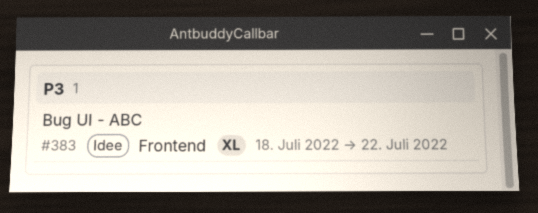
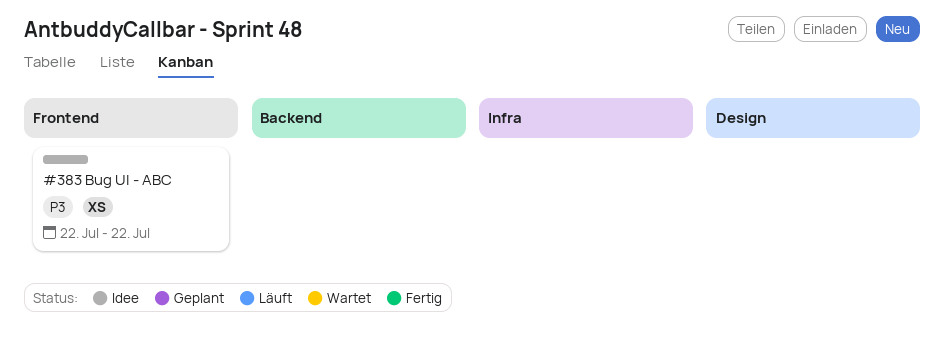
#383, estimate: XL -> XS
#383, start: Jul 18 -> Jul 22

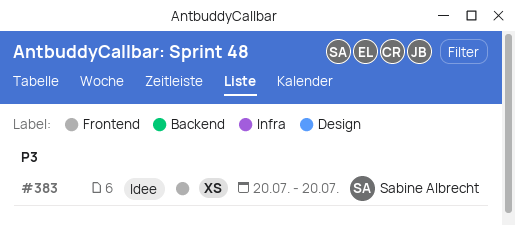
#383, start: Jul 22 -> Jul 20
#383, due: Jul 22 -> Jul 20

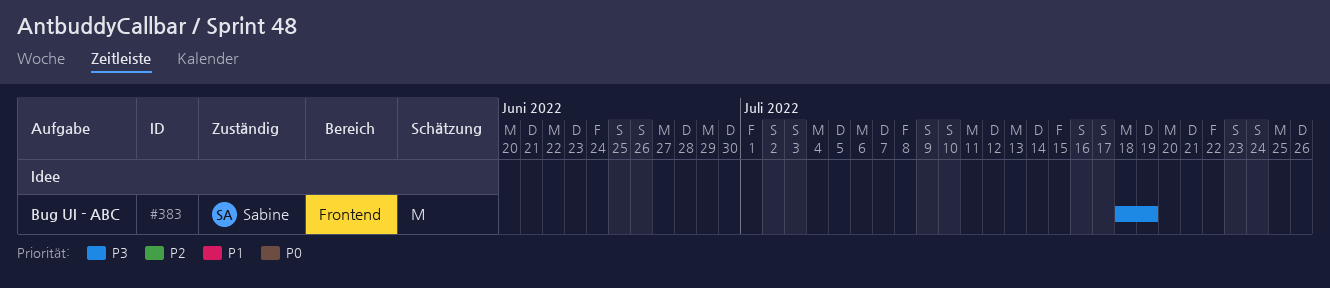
#383, estimate: XS -> M
#383, start: Jul 20 -> Jul 18
#383, due: Jul 20 -> Jul 19

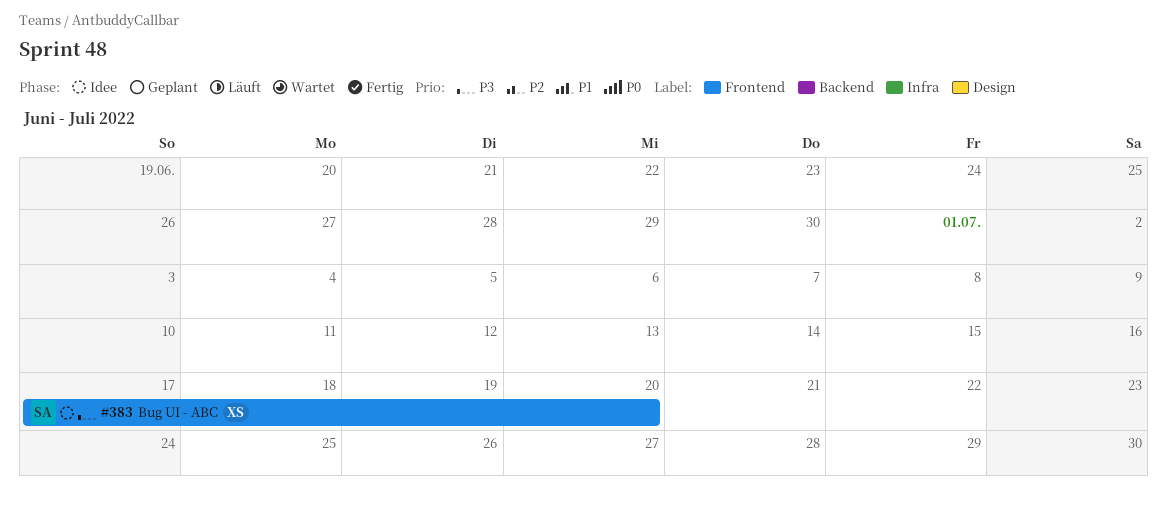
#383, estimate: M -> XS
#383, start: Jul 18 -> Jul 17
#383, due: Jul 19 -> Jul 20

